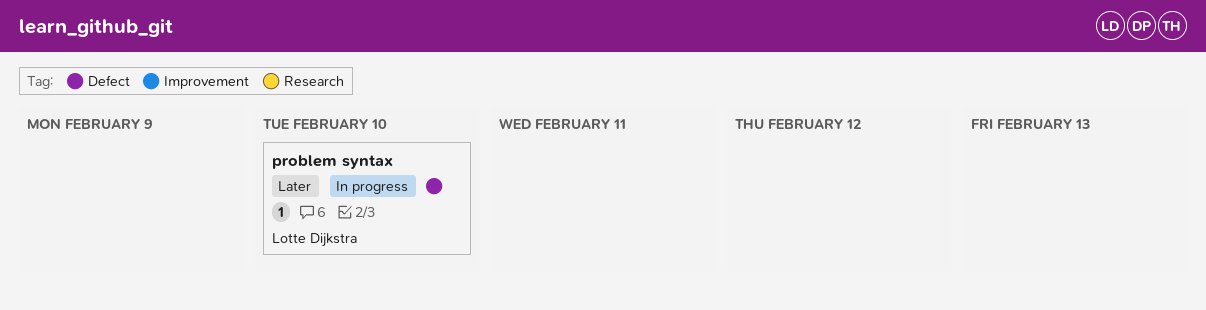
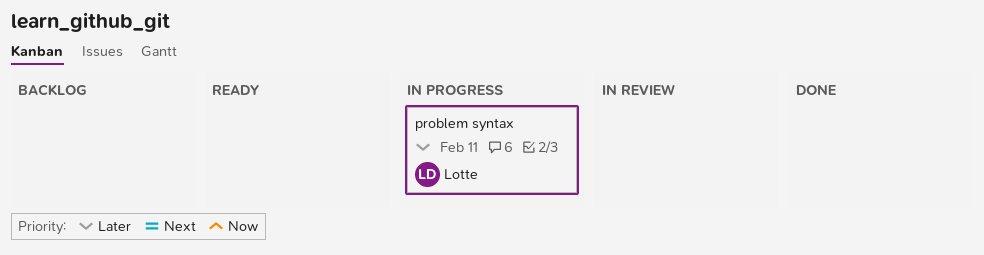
problem syntax, due: Feb 10 -> Feb 11

